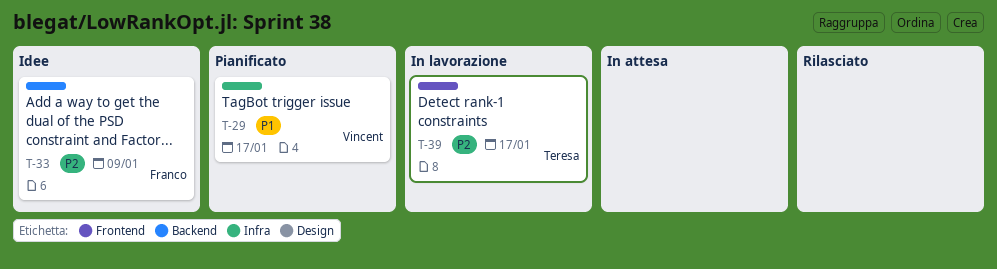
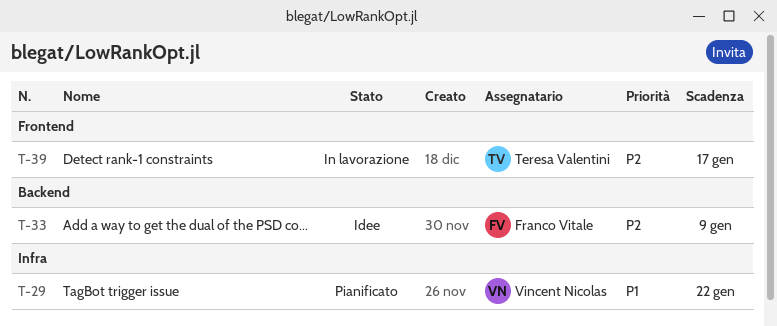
T-29, due: Jan 17 -> Jan 22

